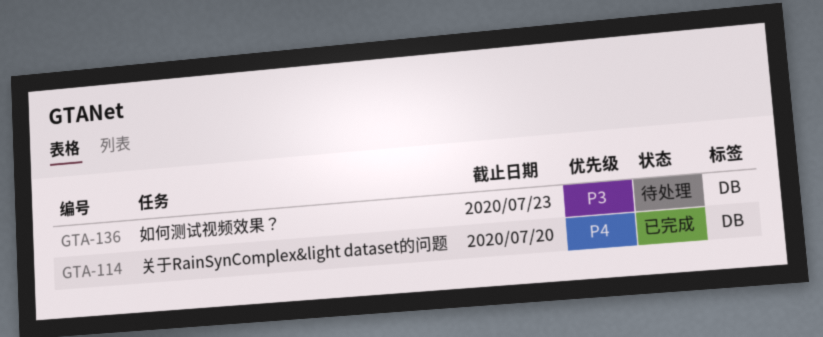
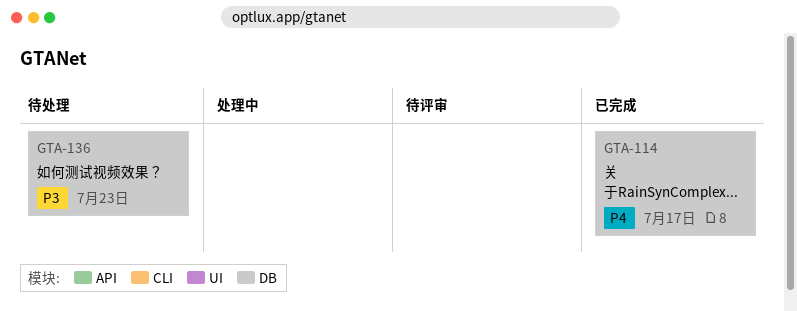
GTA-114, due: Jul 20 -> Jul 17

